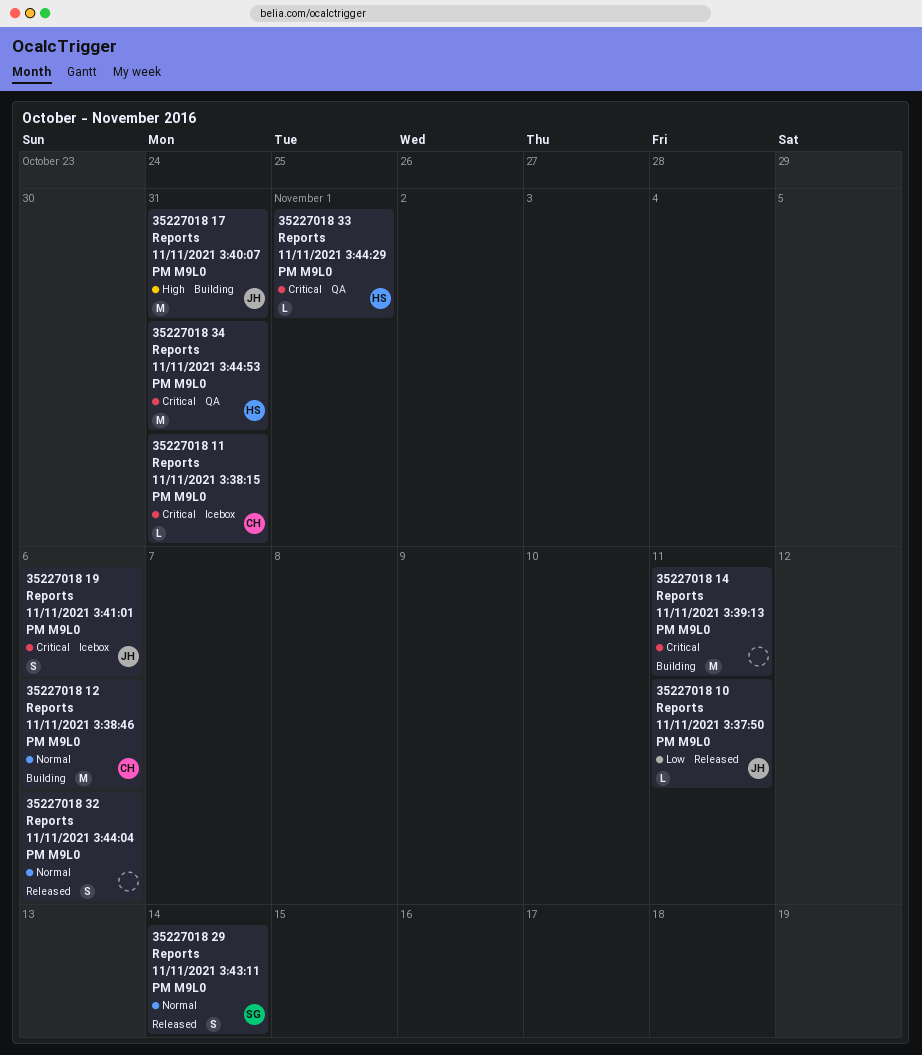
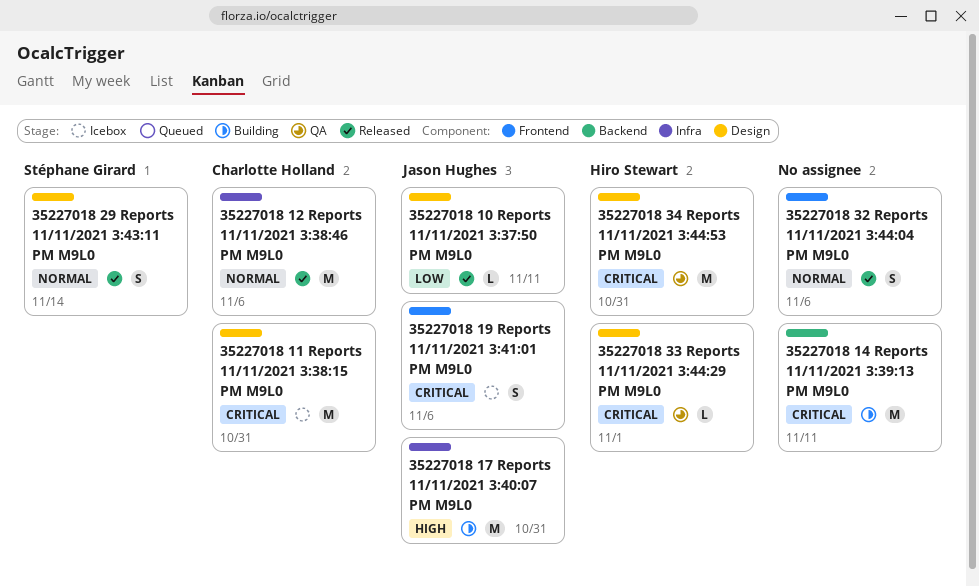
35227018 11 Reports 11/11/2021 3:38:15 PM M9L0, estimate: L -> M
35227018 12 Reports 11/11/2021 3:38:46 PM M9L0, status: Building -> Released

